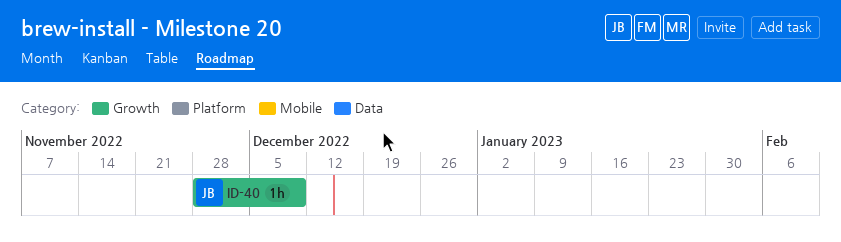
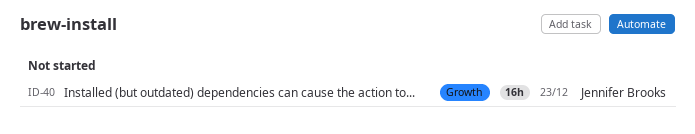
ID-40, estimate: 1h -> 16h
ID-40, due: Dec 9 -> Dec 23

